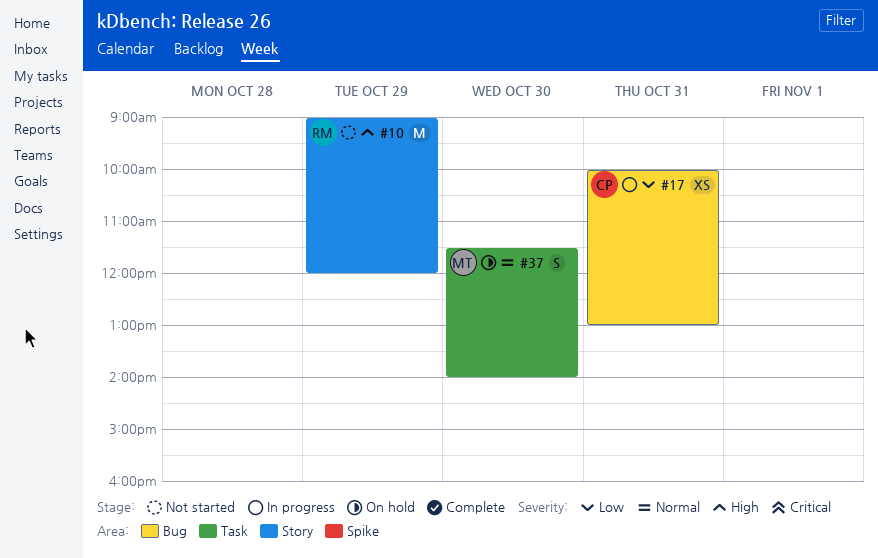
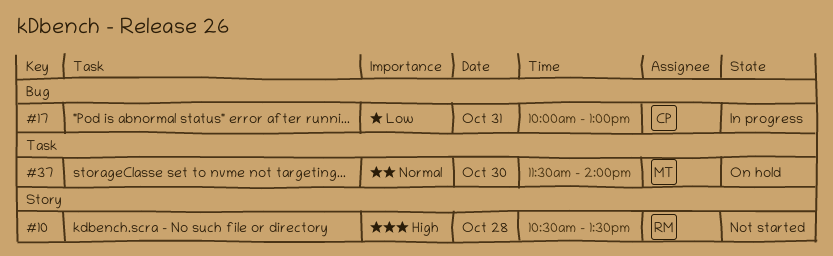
#10, day: Oct 29 -> Oct 28
#10, begins: 09:00 -> 10:30
#10, ends: 12:00 -> 13:30

